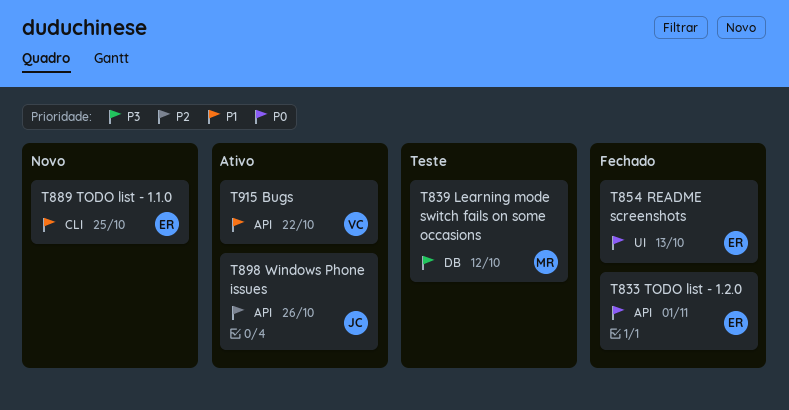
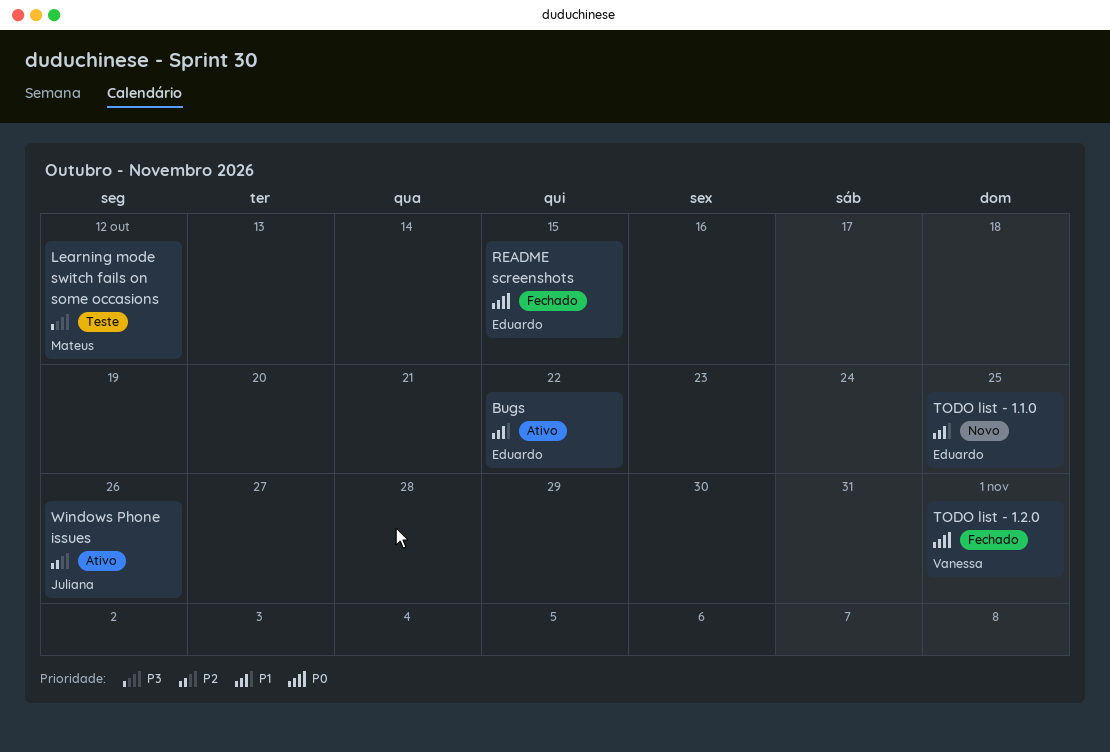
Bugs, owner: Vanessa -> Eduardo
README screenshots, due: Oct 13 -> Oct 15
TODO list - 1.2.0, owner: Eduardo -> Vanessa

